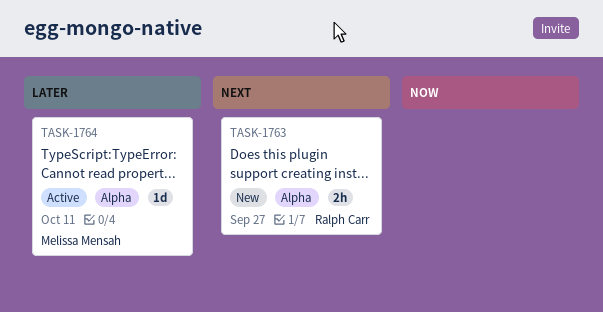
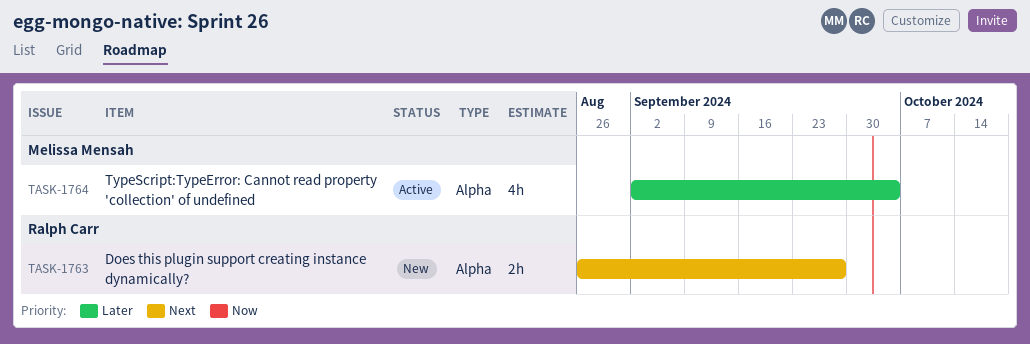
TASK-1764, estimate: 1d -> 4h
TASK-1764, due: Oct 11 -> Oct 4

